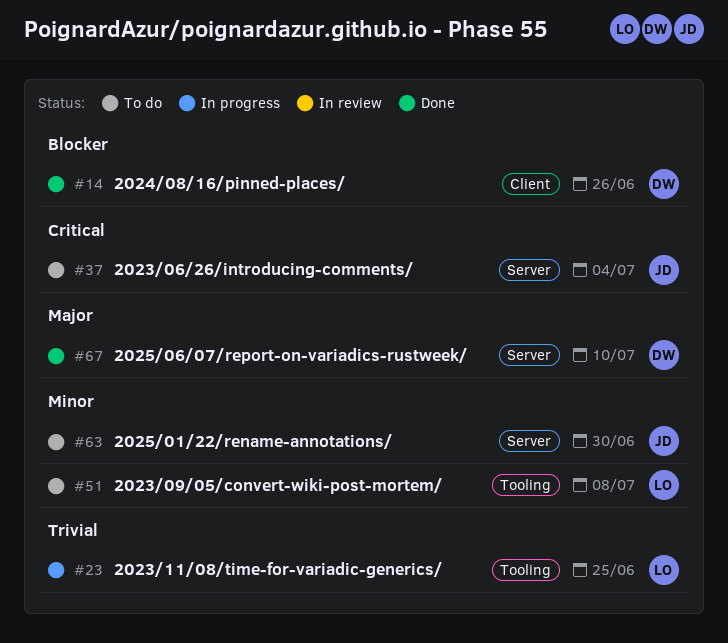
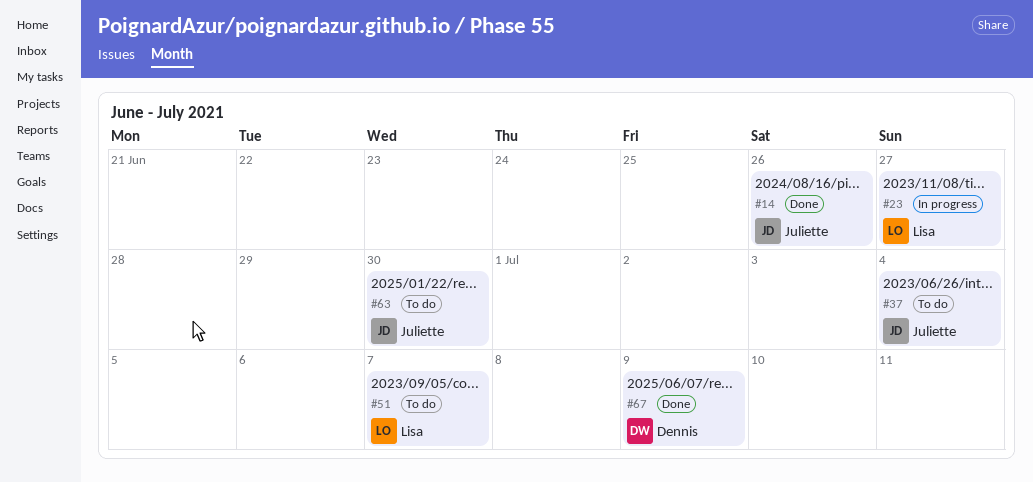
#14, owner: Dennis -> Juliette
#23, due: Jun 25 -> Jun 27
#51, due: Jul 8 -> Jul 7
#67, due: Jul 10 -> Jul 9

